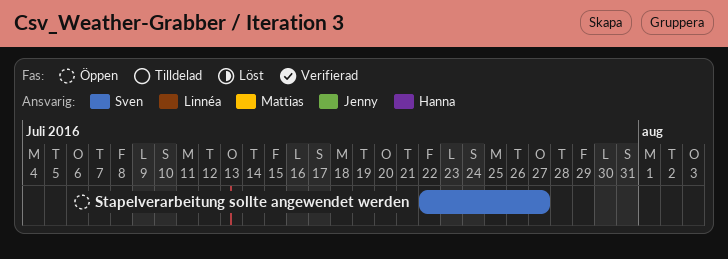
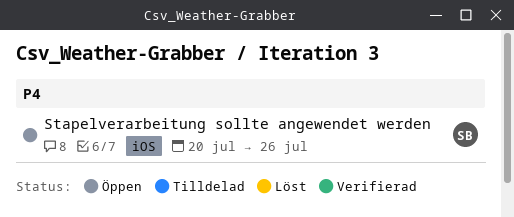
Stapelverarbeitung sollte angewendet werden, start: Jul 22 -> Jul 20
Stapelverarbeitung sollte angewendet werden, due: Jul 27 -> Jul 26

